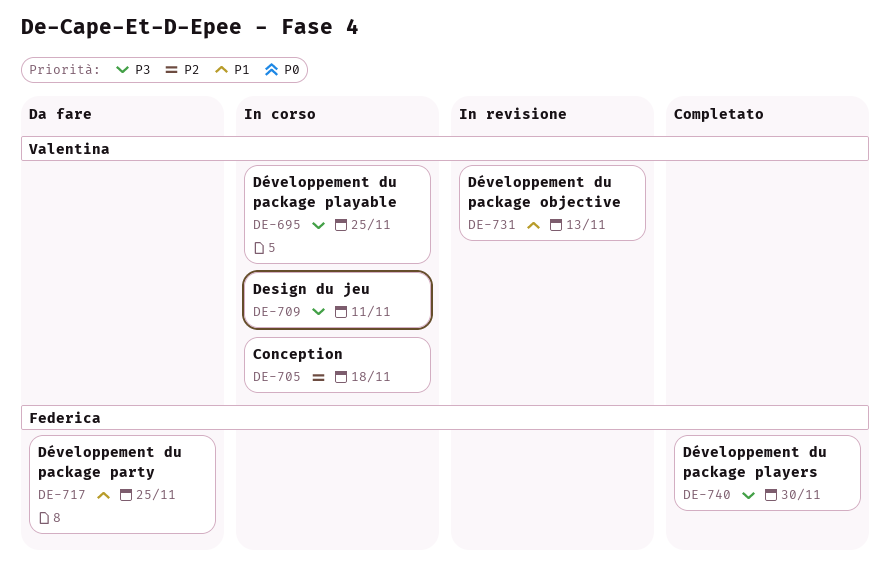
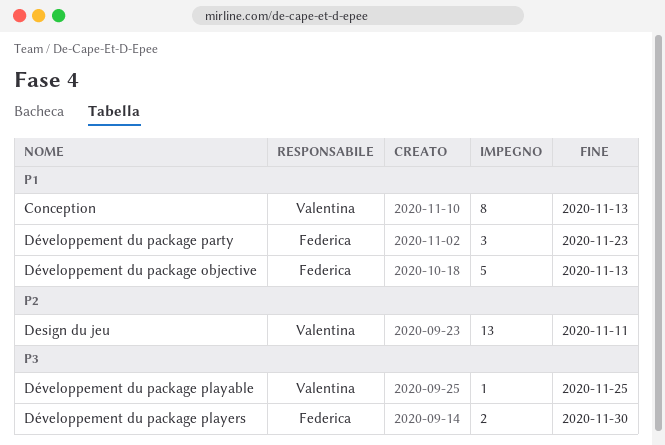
Conception, priority: P2 -> P1
Conception, due: Nov 18 -> Nov 13
Design du jeu, priority: P3 -> P2
Développement du package objective, owner: Valentina -> Federica
Développement du package party, due: Nov 25 -> Nov 23

